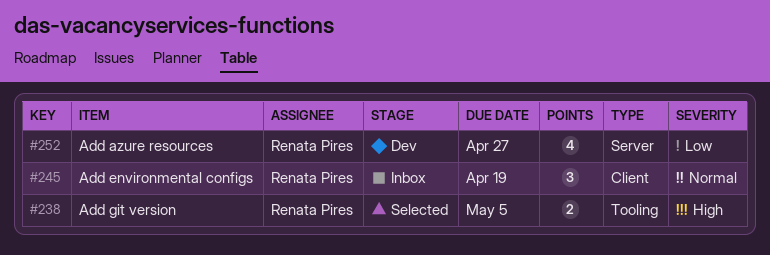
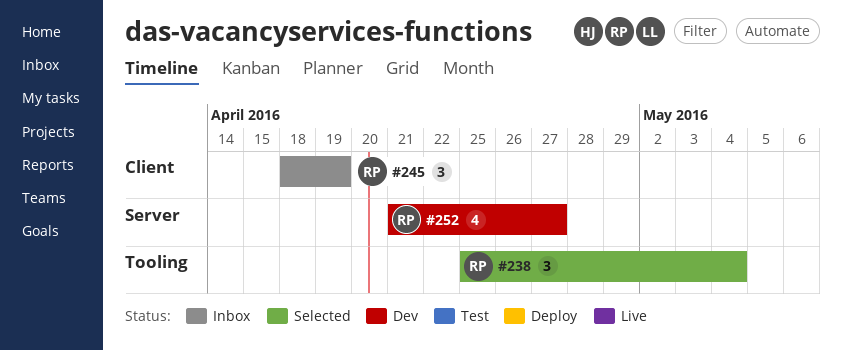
#238, estimate: 2 -> 3
#238, due: May 5 -> May 4

